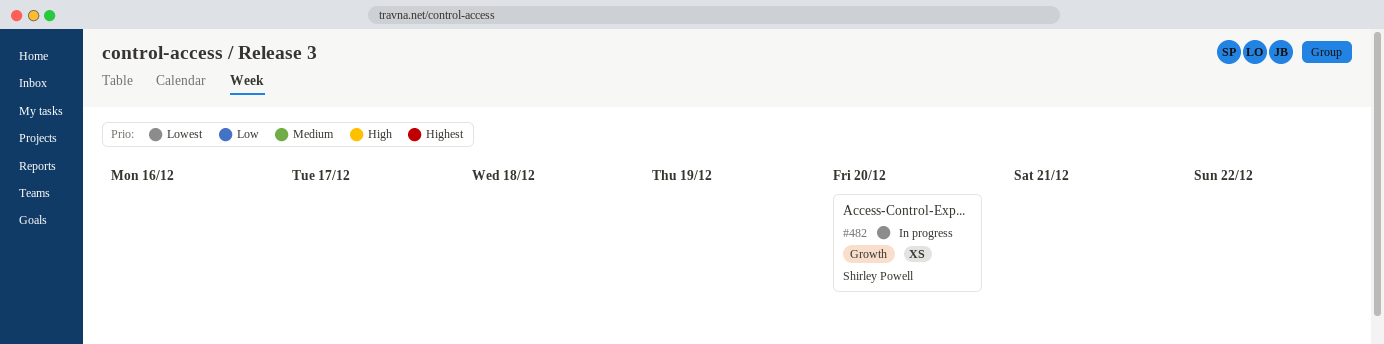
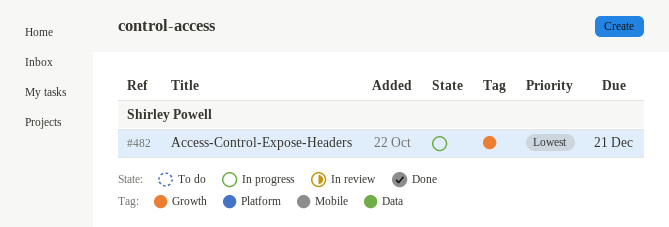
#482, due: Dec 20 -> Dec 21

